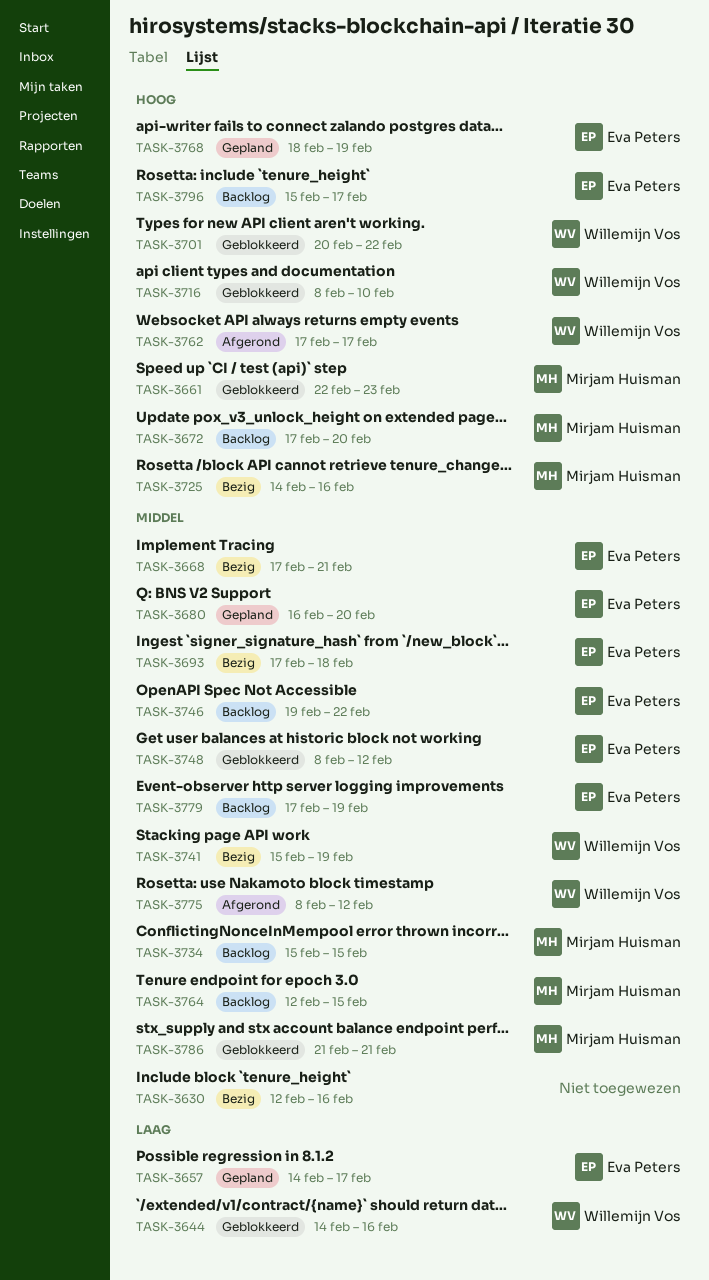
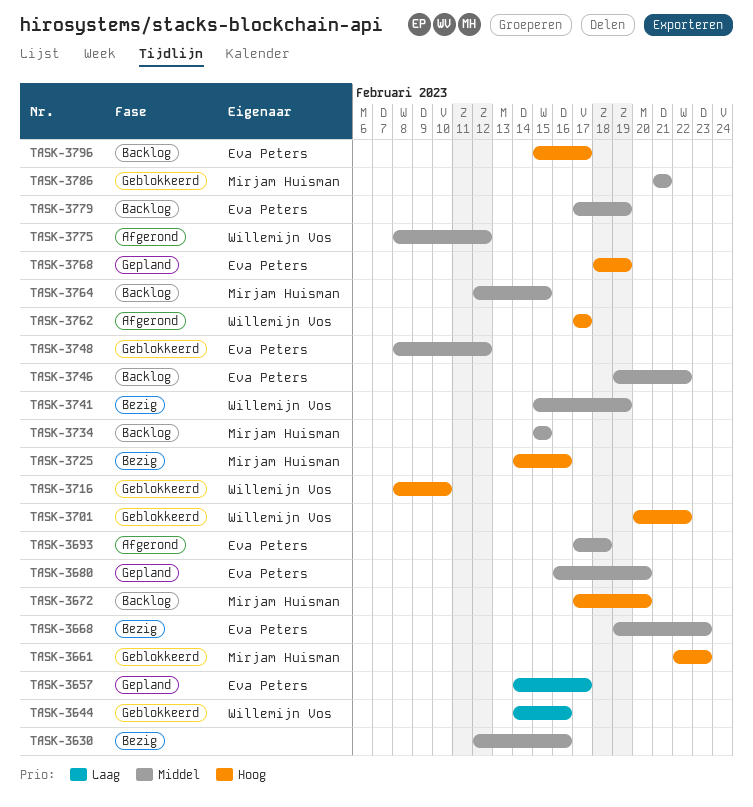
TASK-3668, start: Feb 17 -> Feb 19
TASK-3668, due: Feb 21 -> Feb 23
TASK-3693, status: Bezig -> Afgerond

